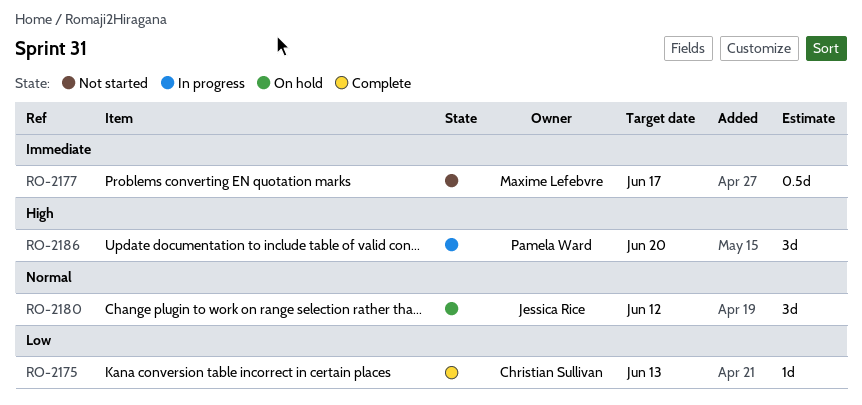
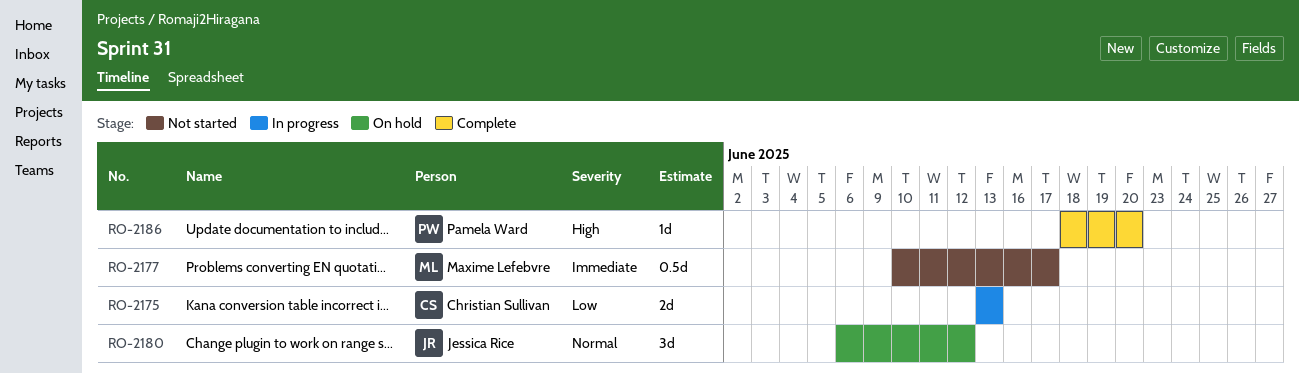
RO-2175, status: Complete -> In progress
RO-2175, estimate: 1d -> 2d
RO-2186, status: In progress -> Complete
RO-2186, estimate: 3d -> 1d

